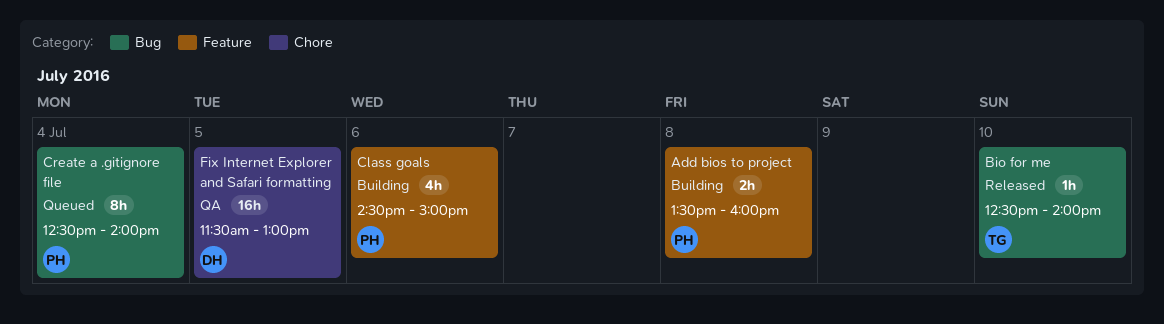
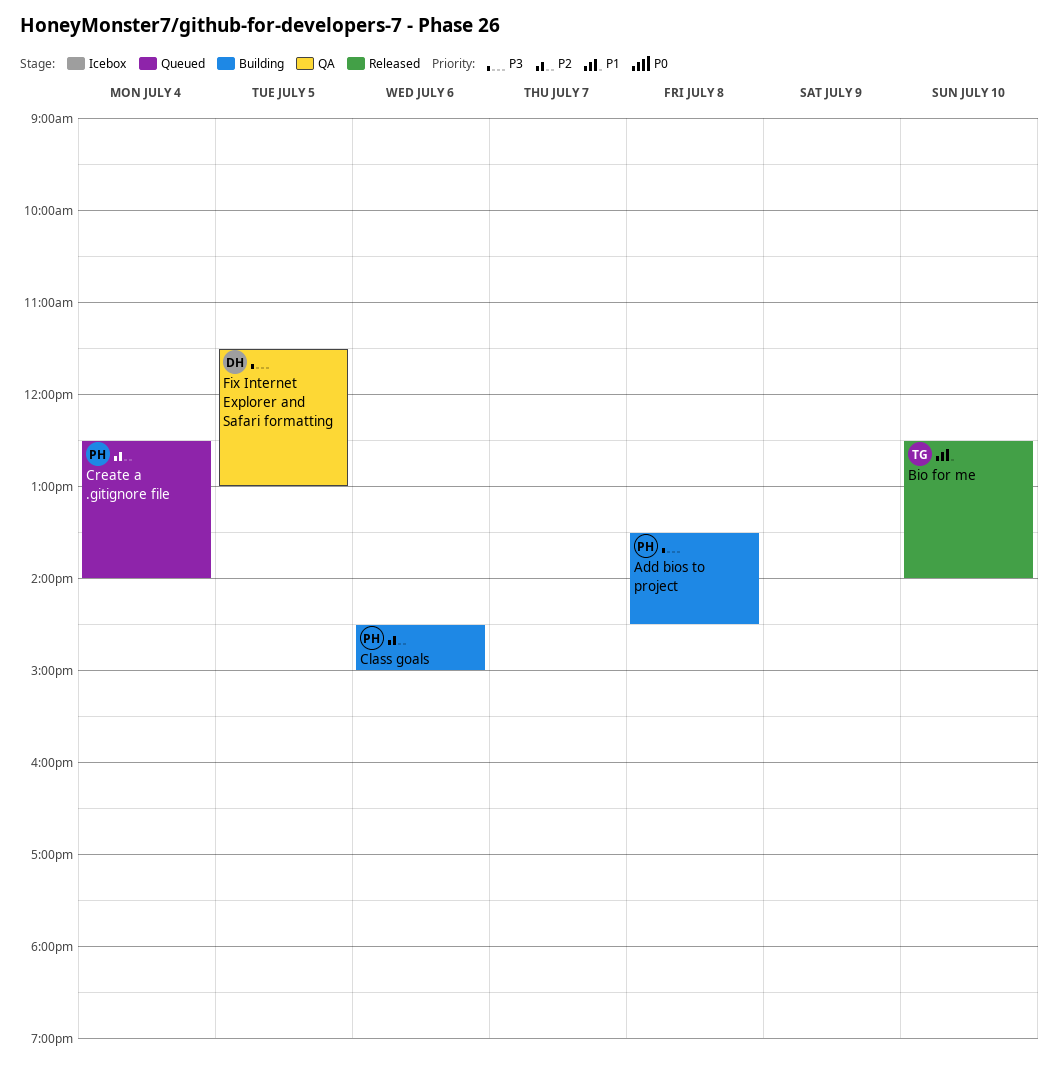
Add bios to project, ends: 16:00 -> 14:30

